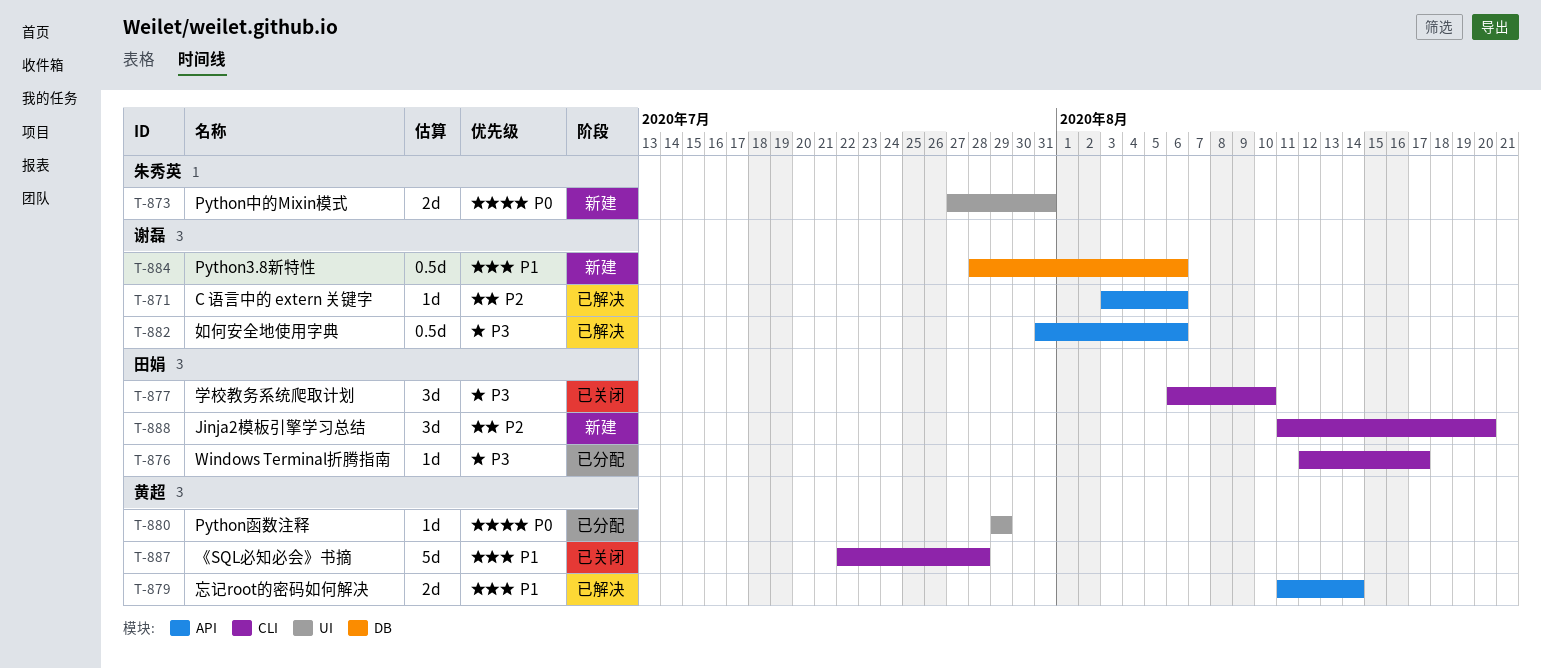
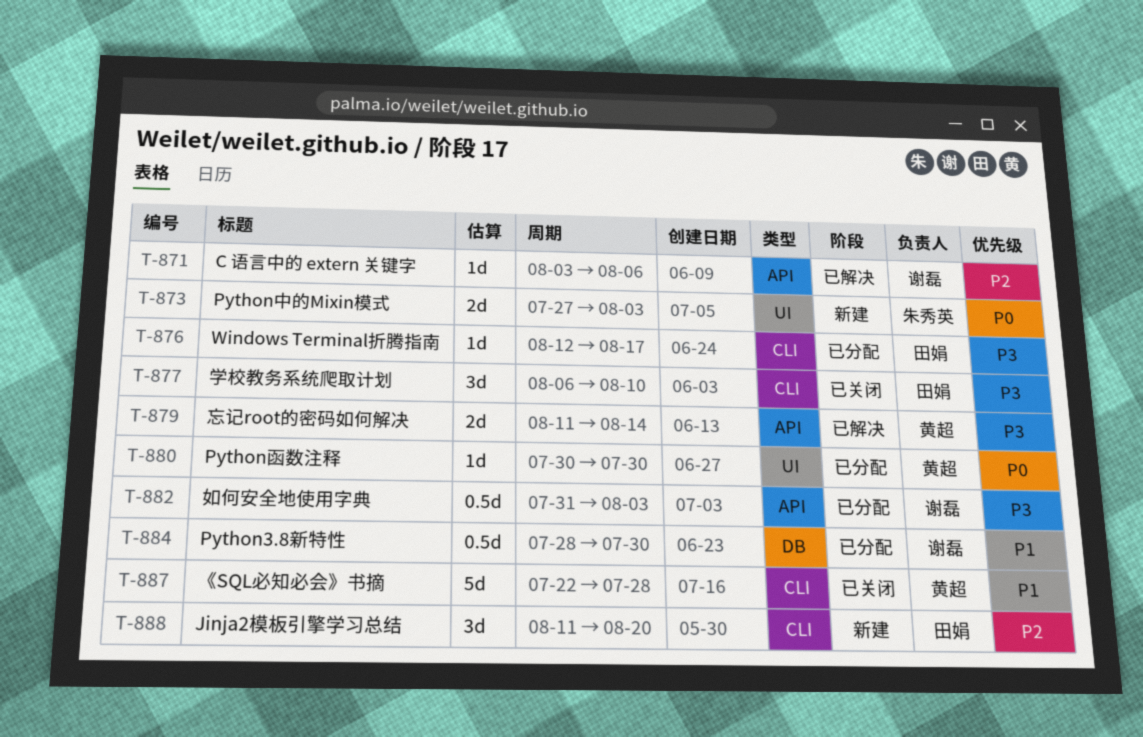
T-873, due: Jul 31 -> Aug 3
T-879, priority: P1 -> P3
T-880, start: Jul 29 -> Jul 30
T-880, due: Jul 29 -> Jul 30
T-882, status: 已解决 -> 已分配
T-882, due: Aug 6 -> Aug 3
T-884, status: 新建 -> 已分配
T-884, due: Aug 6 -> Jul 30

